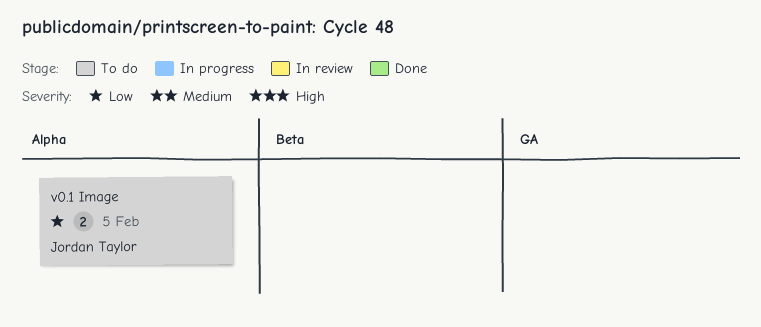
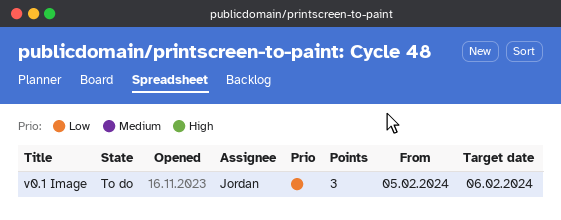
v0.1 Image, estimate: 2 -> 3
v0.1 Image, due: Feb 5 -> Feb 6

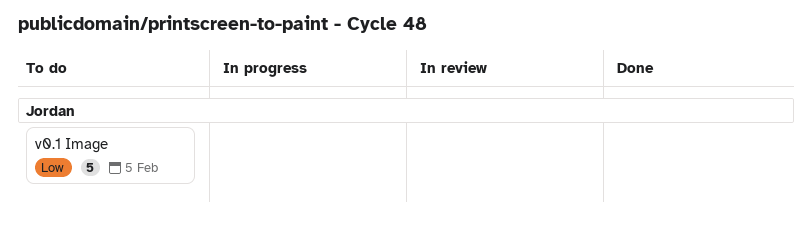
v0.1 Image, estimate: 3 -> 5
v0.1 Image, due: Feb 6 -> Feb 5

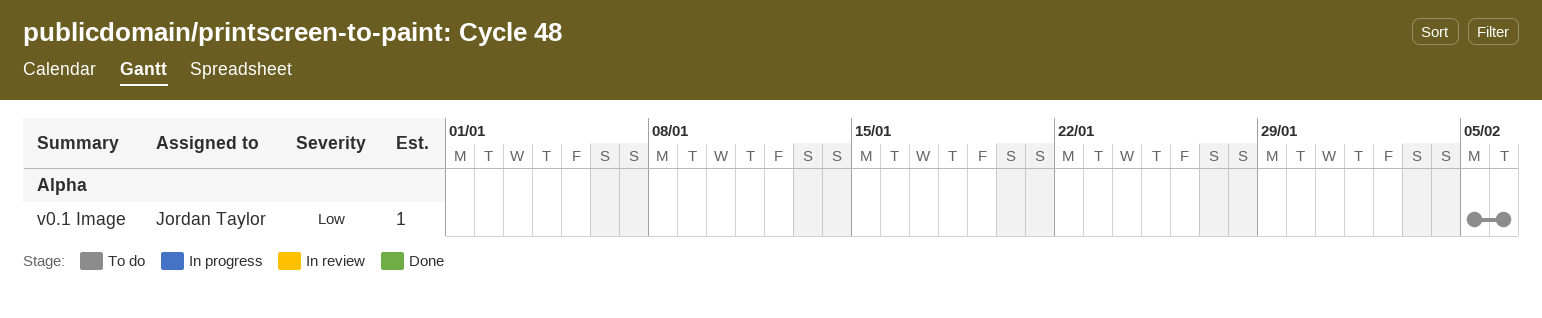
v0.1 Image, estimate: 5 -> 1
v0.1 Image, due: Feb 5 -> Feb 6

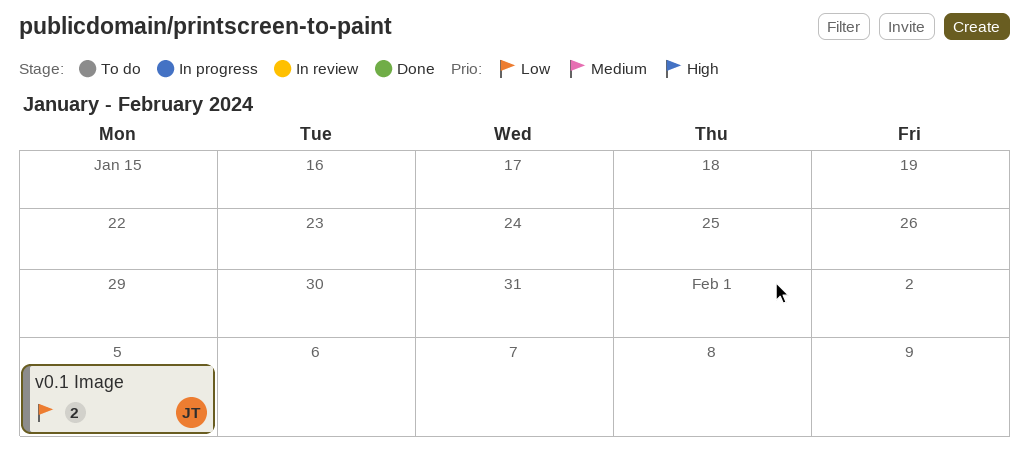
v0.1 Image, estimate: 1 -> 2
v0.1 Image, due: Feb 6 -> Feb 5

